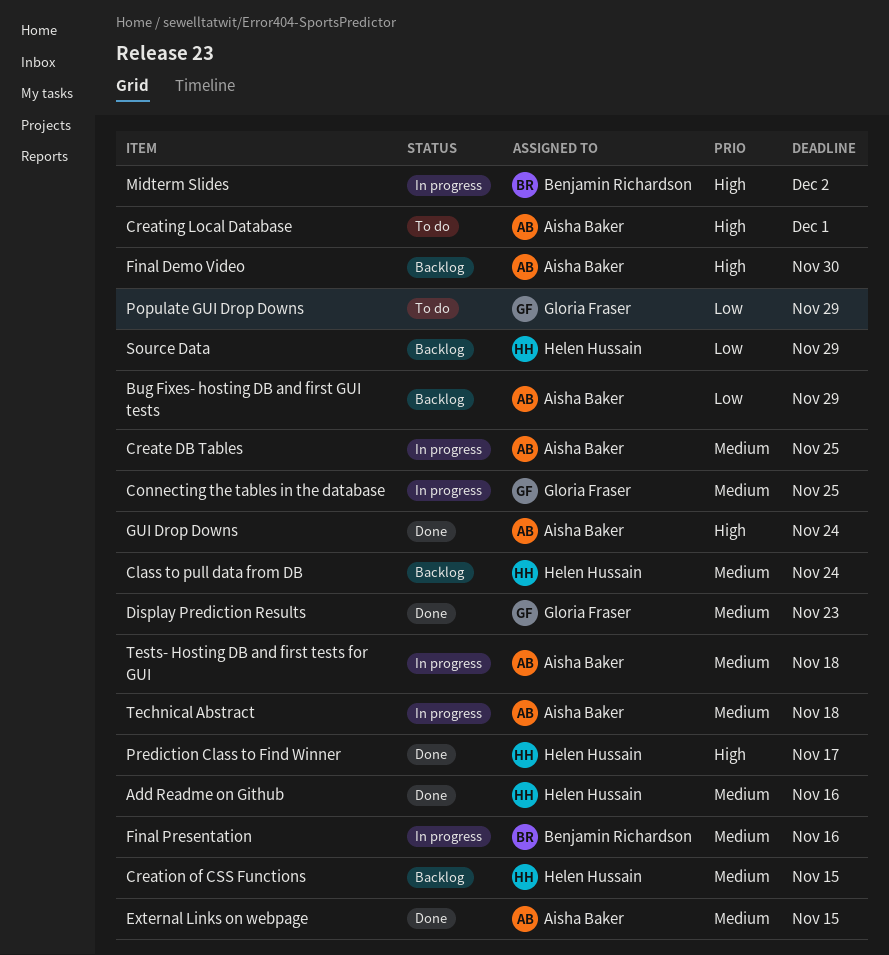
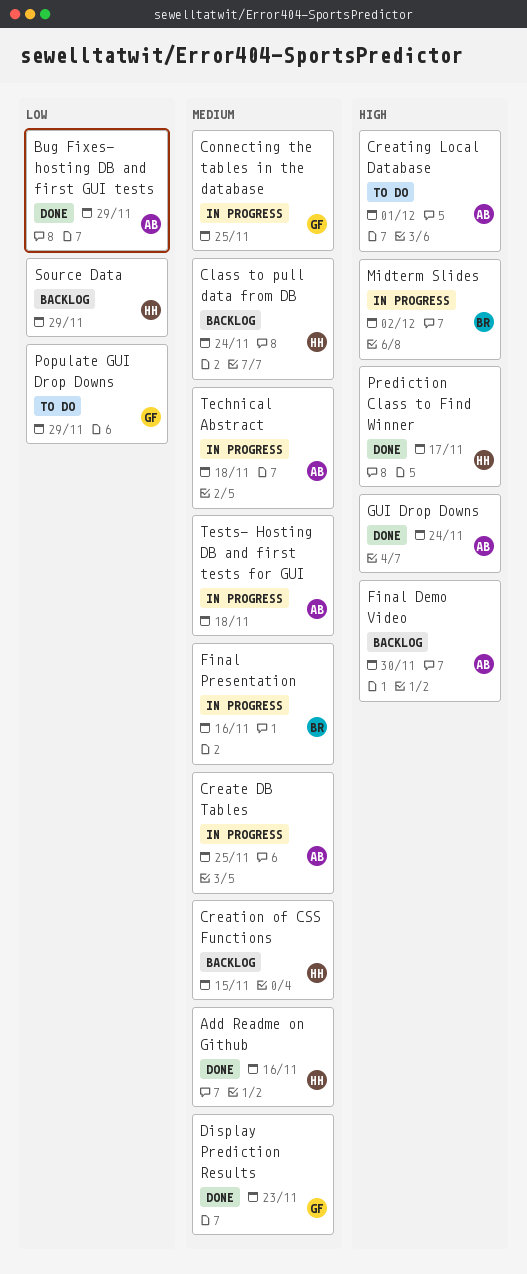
Bug Fixes- hosting DB and first GUI tests, status: Backlog -> Done
External Links on webpage: present -> none

